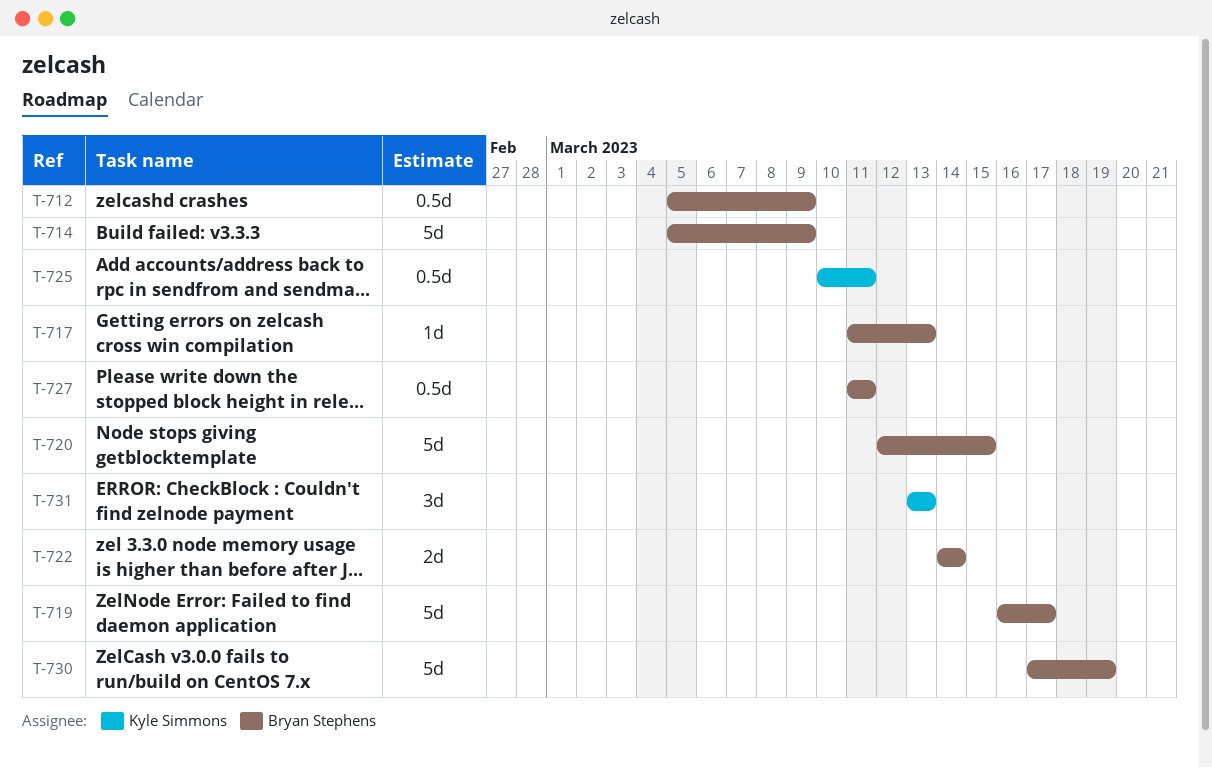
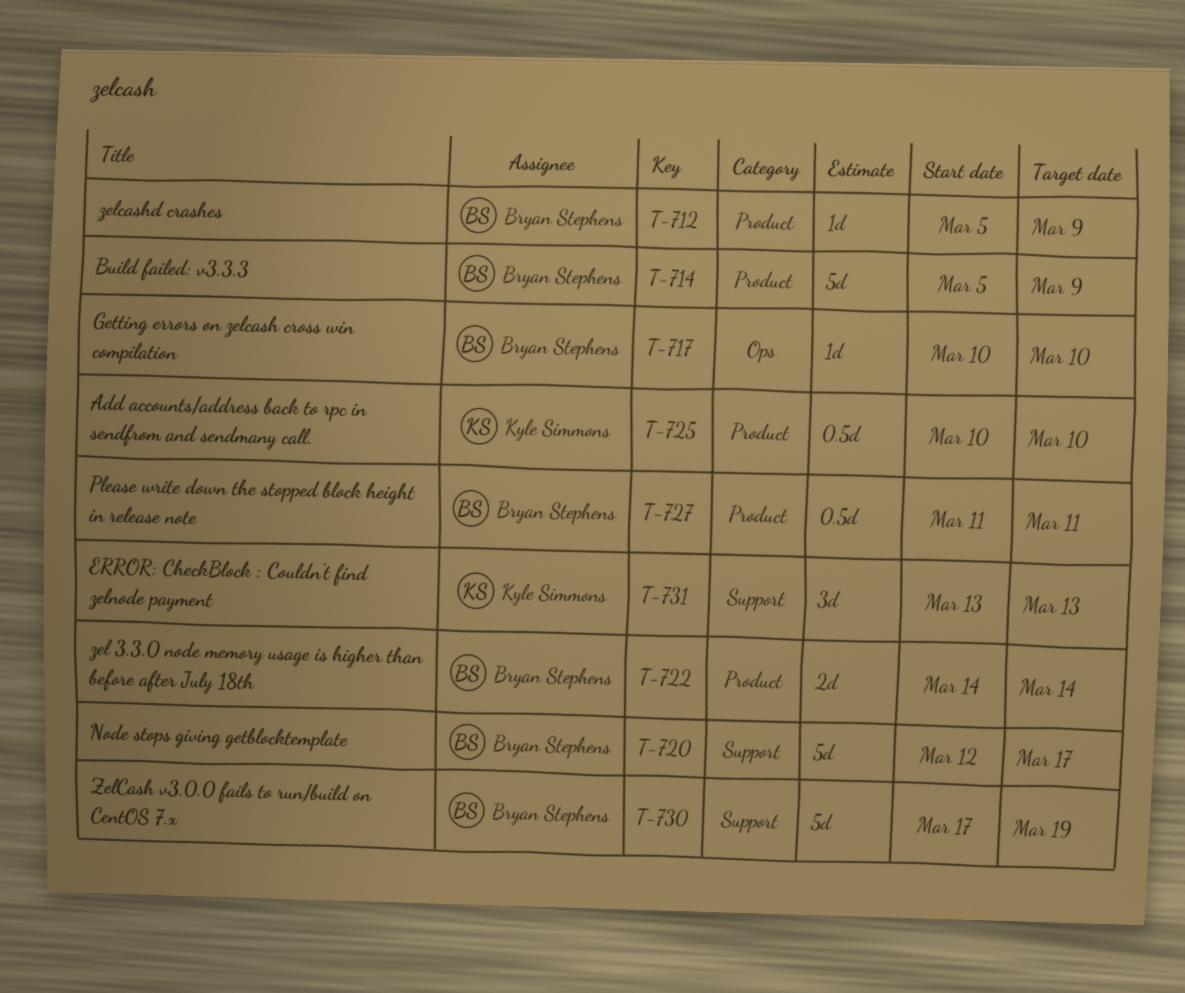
T-712, estimate: 0.5d -> 1d
T-717, start: Mar 11 -> Mar 10
T-717, due: Mar 13 -> Mar 10
T-719: present -> none
T-720, due: Mar 15 -> Mar 17
T-725, due: Mar 11 -> Mar 10

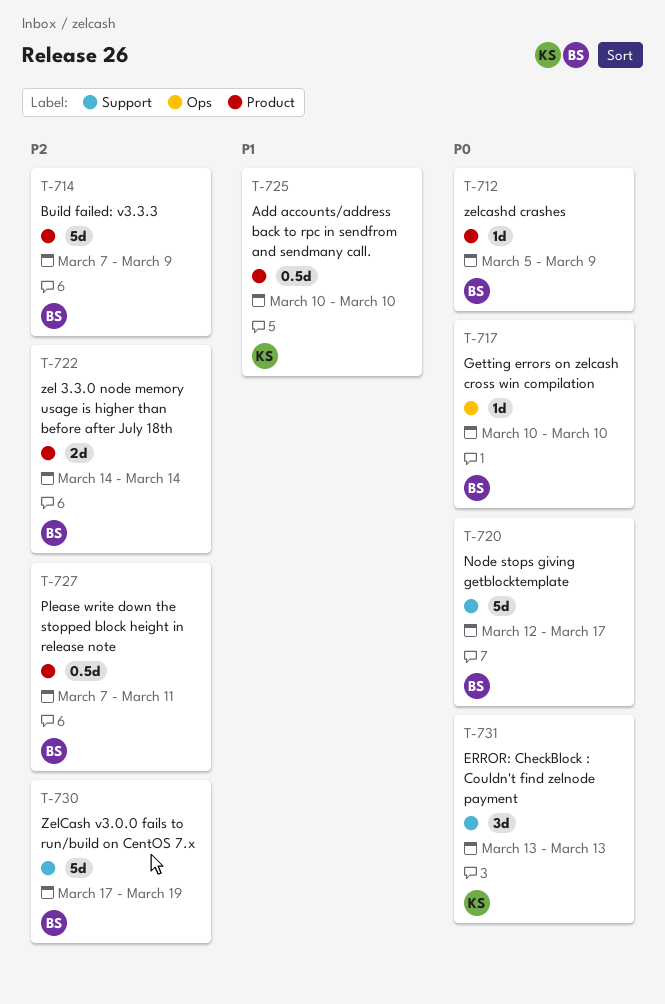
T-714, start: Mar 5 -> Mar 7
T-727, start: Mar 11 -> Mar 7

